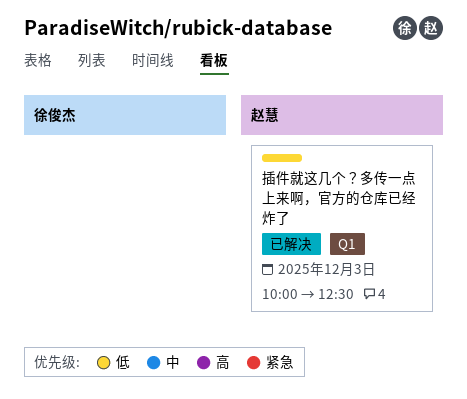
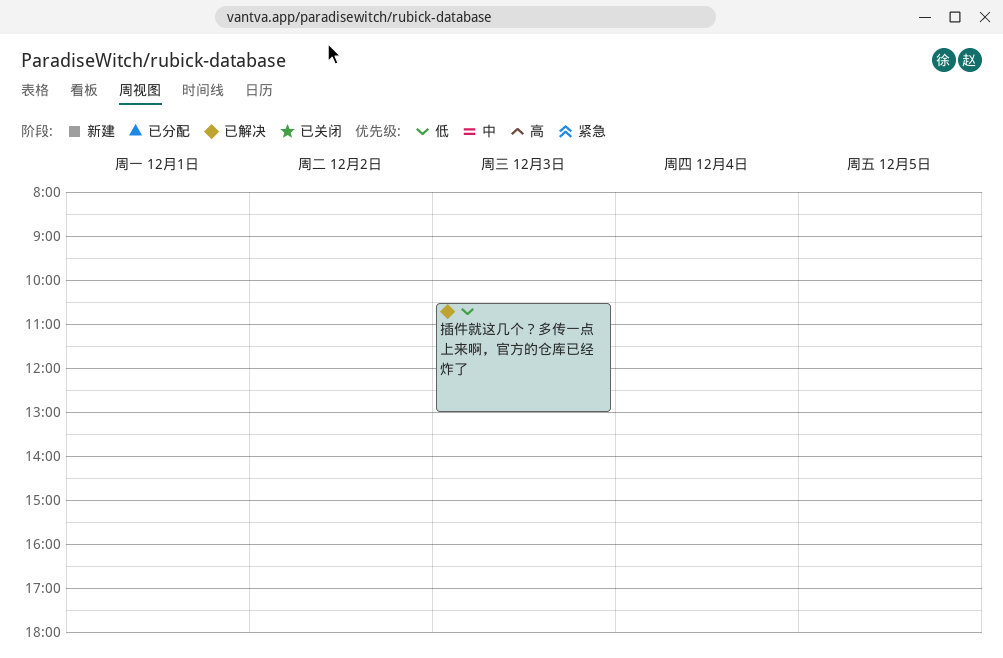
插件就这几个？多传一点上来啊，官方的仓库已经炸了, begins: 10:00 -> 10:30
插件就这几个？多传一点上来啊，官方的仓库已经炸了, ends: 12:30 -> 13:00

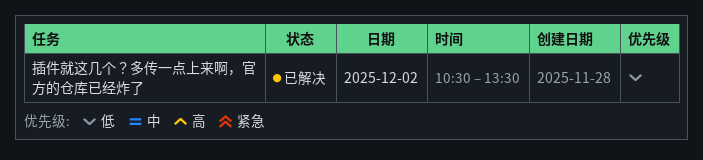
插件就这几个？多传一点上来啊，官方的仓库已经炸了, day: Dec 3 -> Dec 2
插件就这几个？多传一点上来啊，官方的仓库已经炸了, ends: 13:00 -> 13:30

